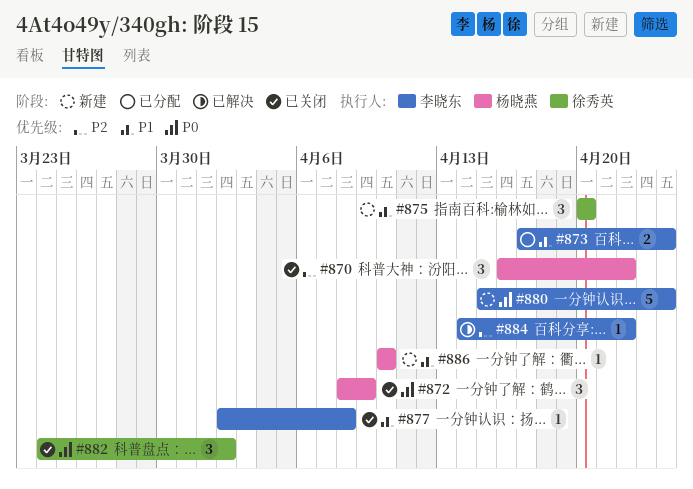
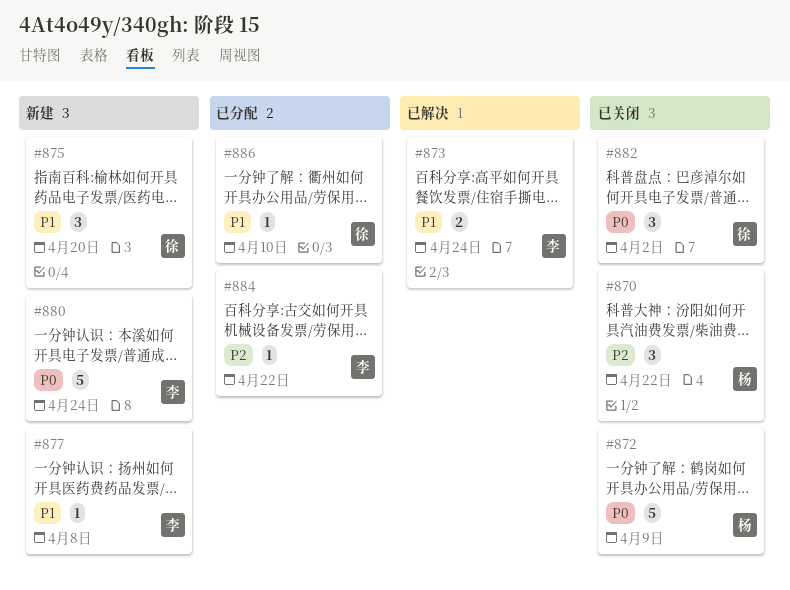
#872, estimate: 3 -> 5
#873, status: 已分配 -> 已解决
#877, status: 已关闭 -> 新建
#884, status: 已解决 -> 已分配
#886, status: 新建 -> 已分配
#886, owner: 杨晓燕 -> 徐秀英

